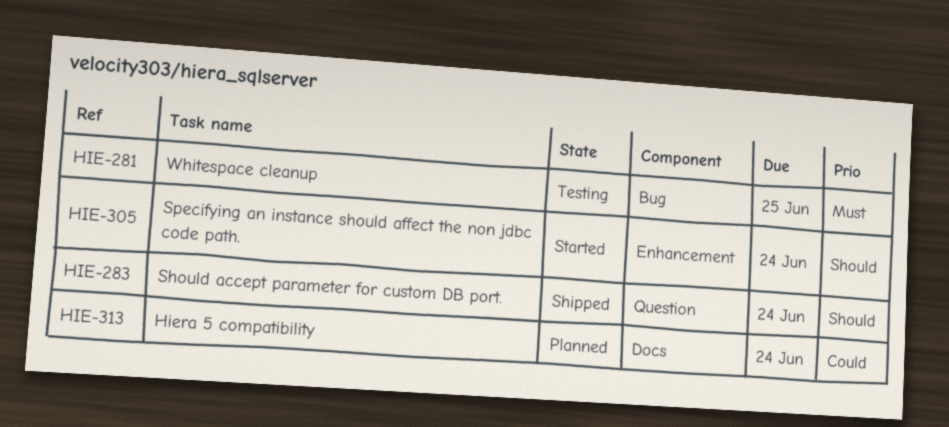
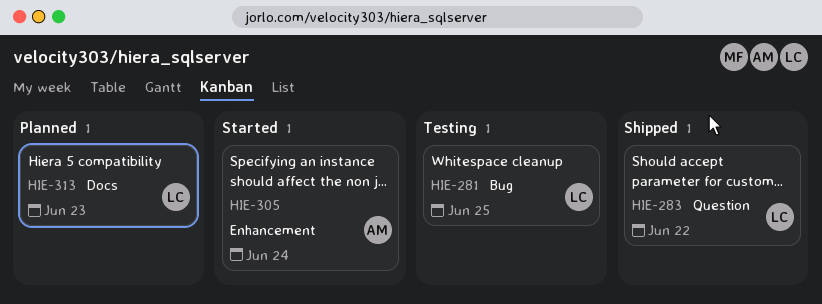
HIE-283, due: Jun 24 -> Jun 22
HIE-313, due: Jun 24 -> Jun 23

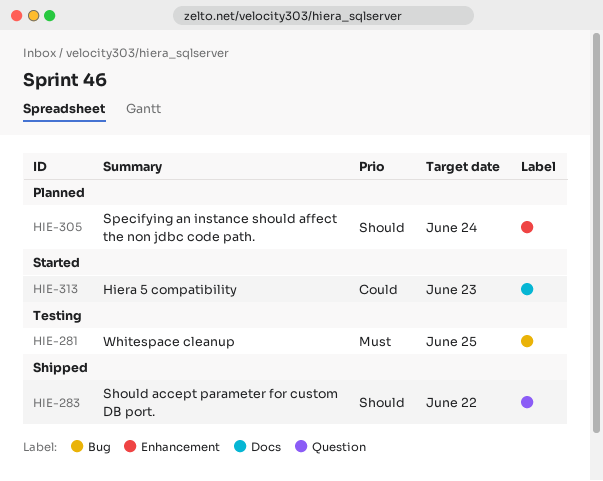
HIE-305, status: Started -> Planned
HIE-313, status: Planned -> Started

